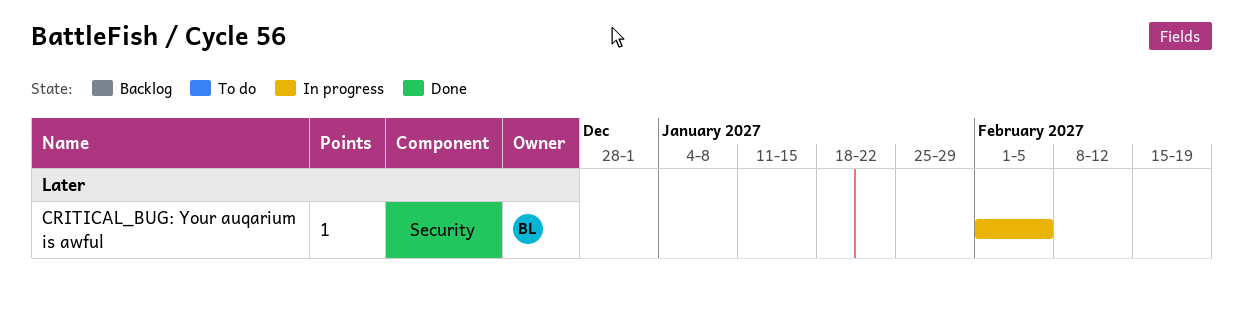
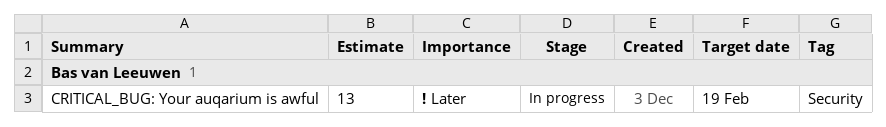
CRITICAL_BUG: Your auqarium is awful, estimate: 1 -> 13
CRITICAL_BUG: Your auqarium is awful, due: Feb 5 -> Feb 19

